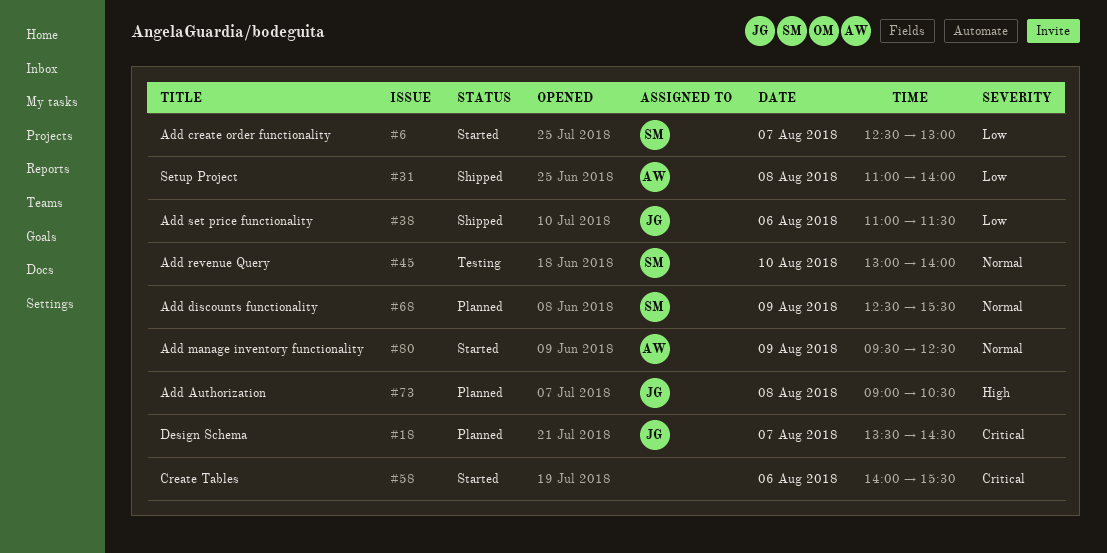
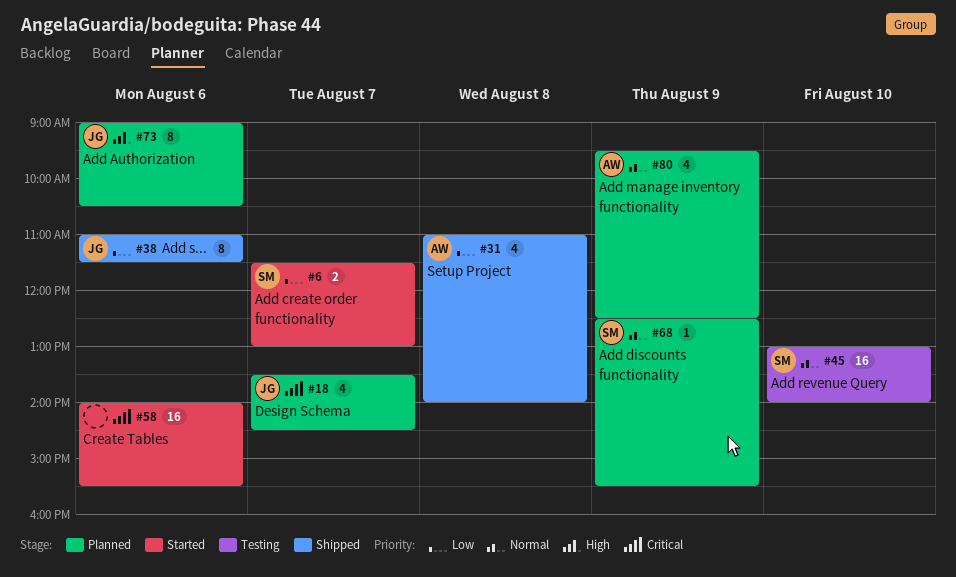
#6, begins: 12:30 -> 11:30
#73, day: Aug 8 -> Aug 6
#80, status: Started -> Planned

